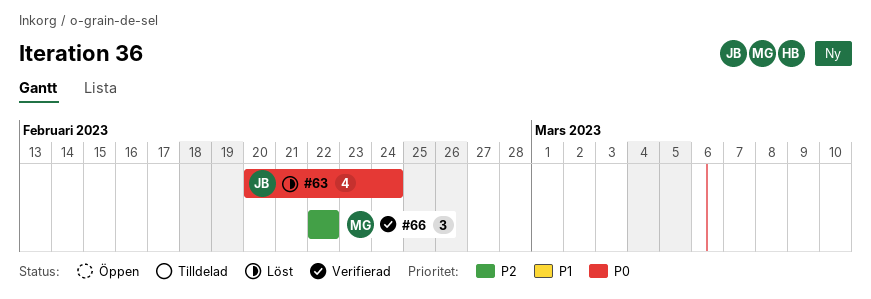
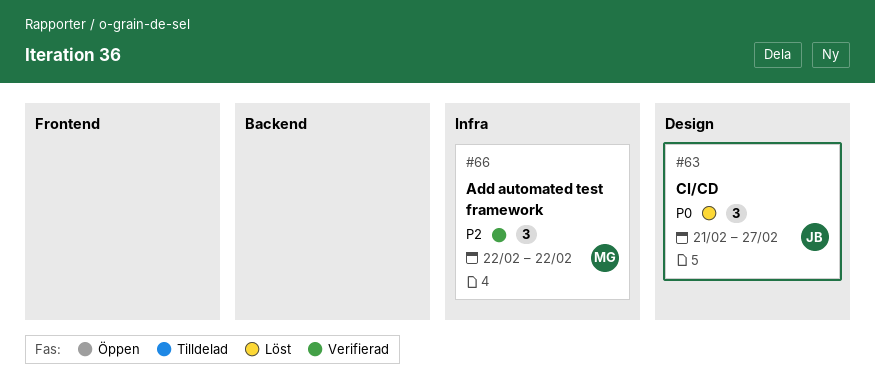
#63, estimate: 4 -> 3
#63, start: Feb 20 -> Feb 21
#63, due: Feb 24 -> Feb 27

